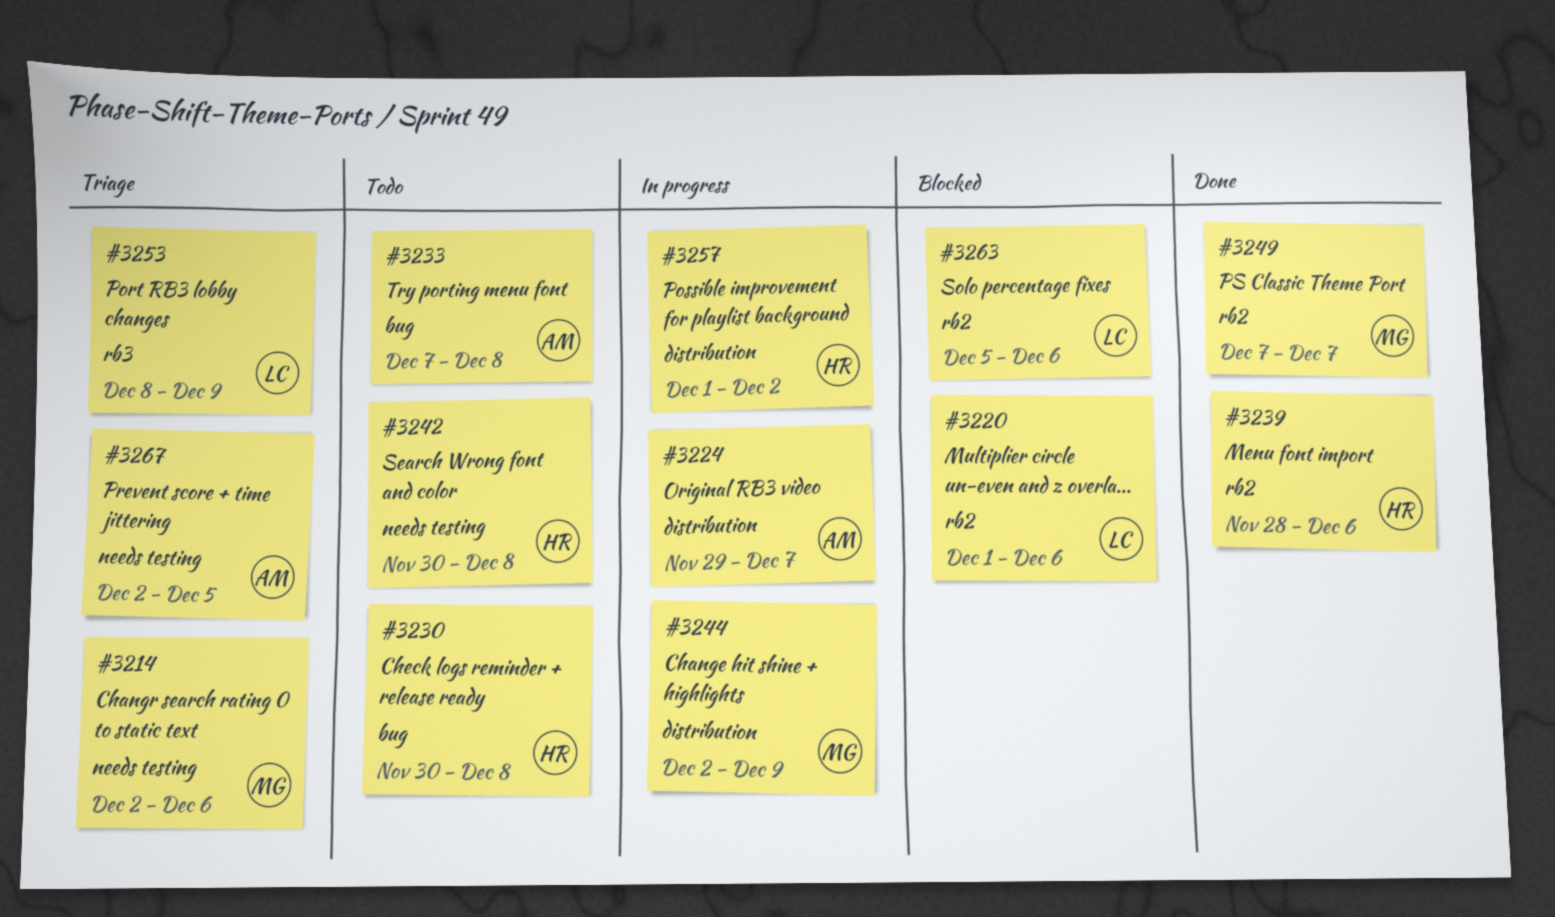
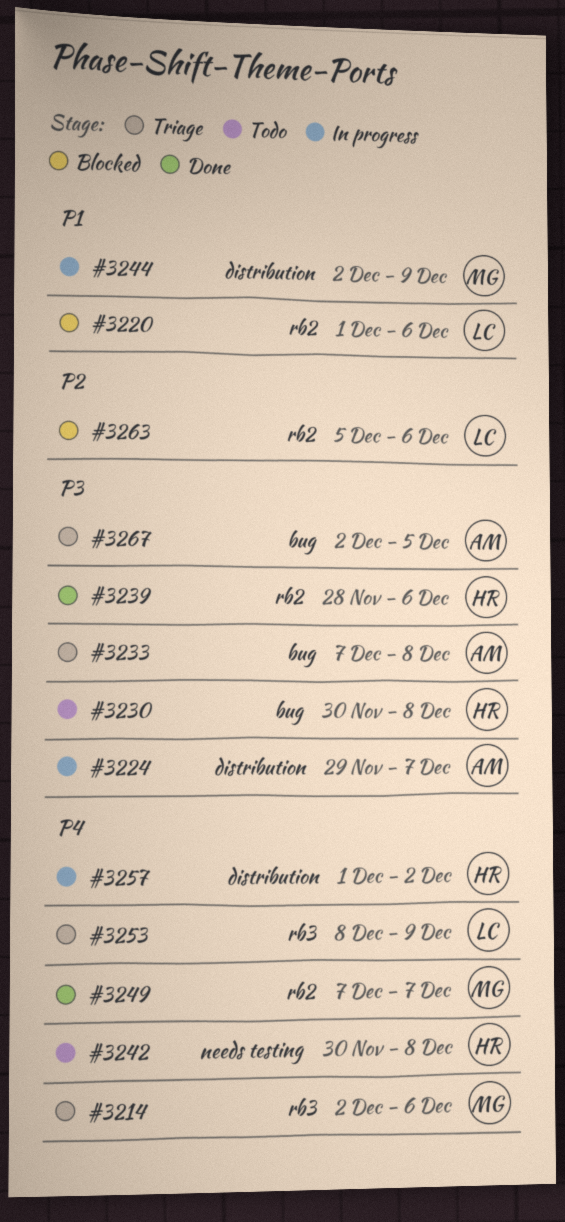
#3214, label: needs testing -> rb3
#3233, status: Todo -> Triage
#3267, label: needs testing -> bug

